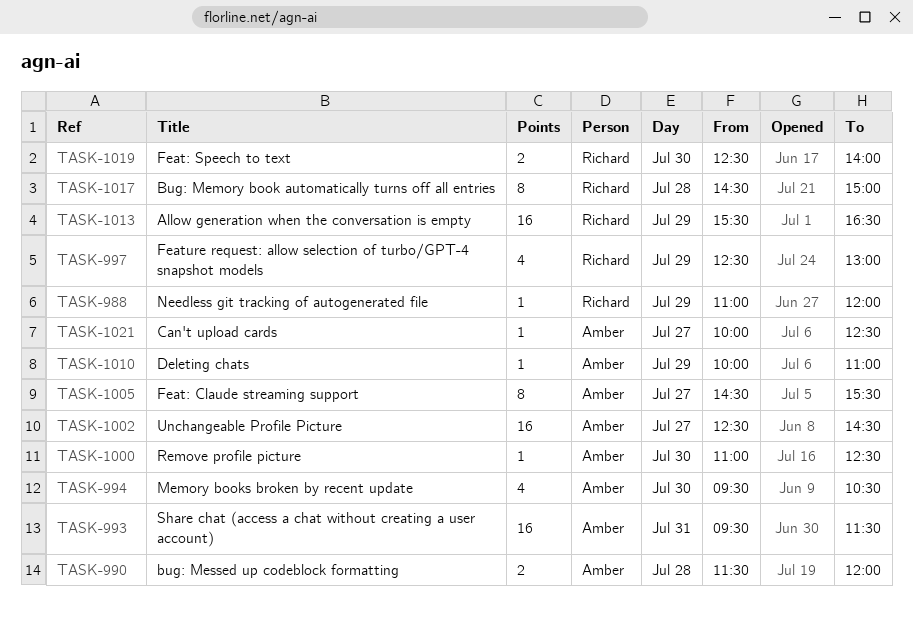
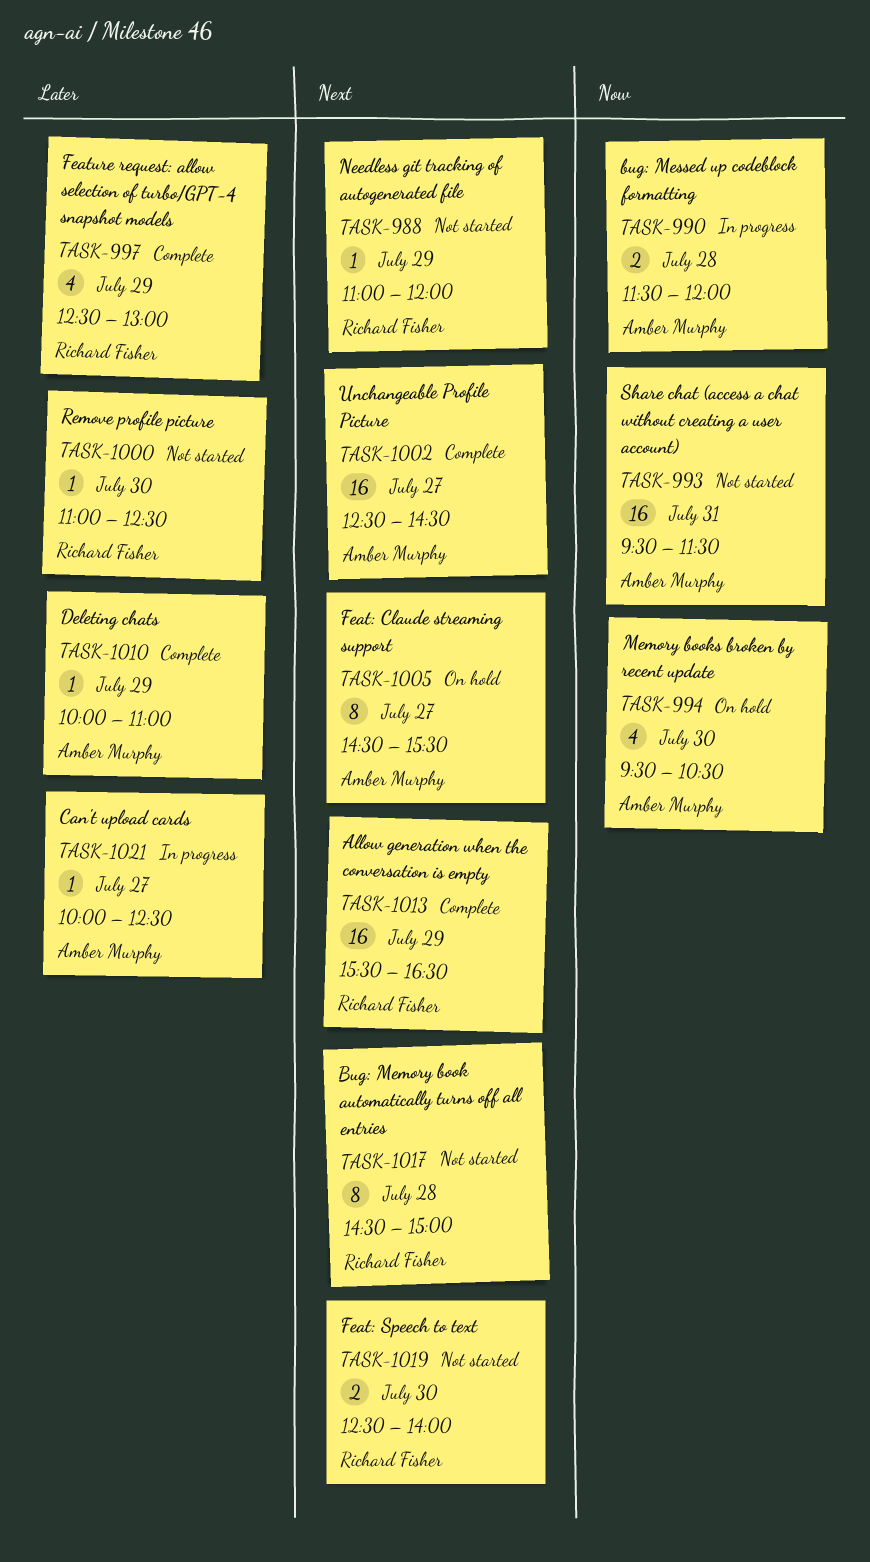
TASK-1000, owner: Amber Murphy -> Richard Fisher

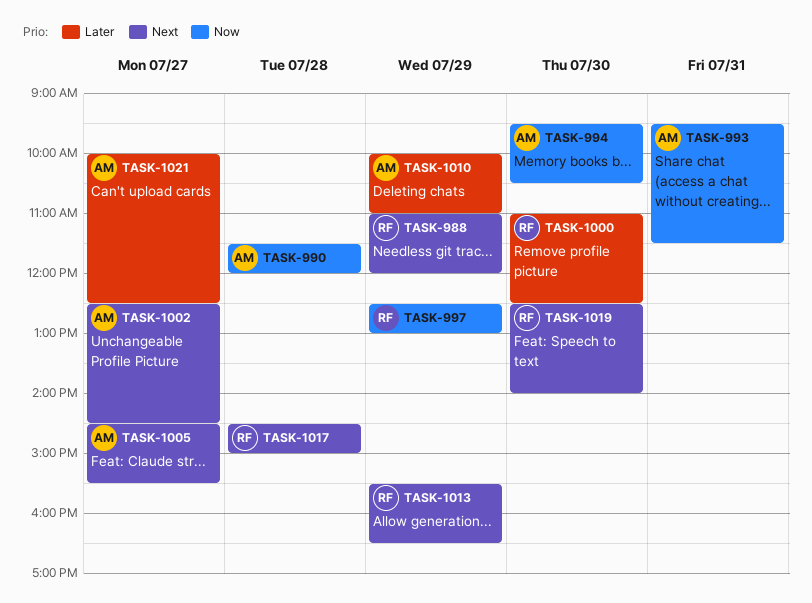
TASK-997, priority: Later -> Now

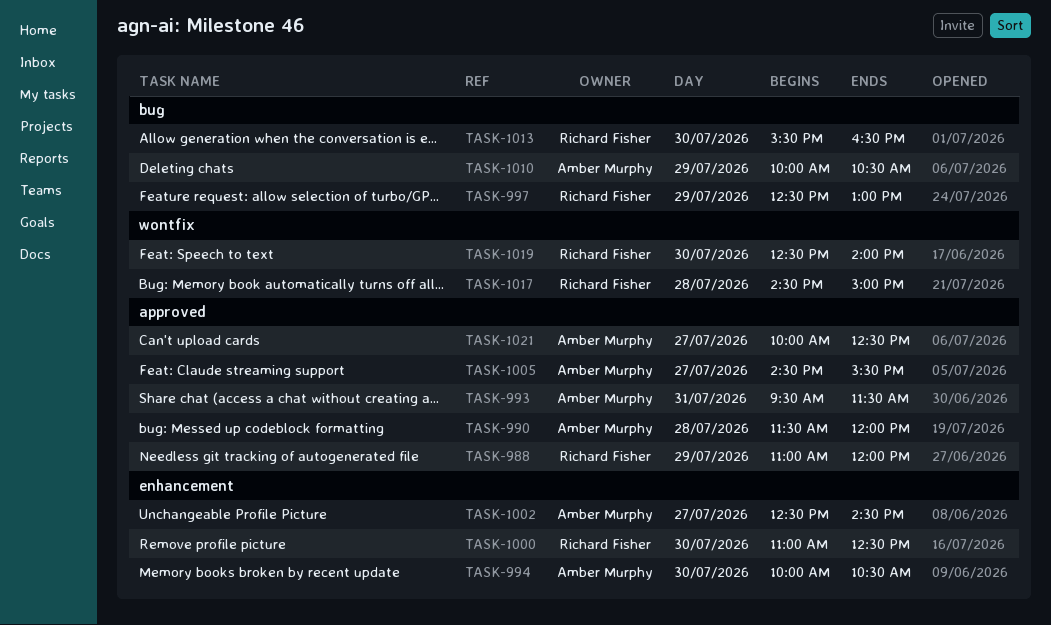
TASK-994, begins: 09:30 -> 10:00
TASK-1010, ends: 11:00 -> 10:30
TASK-1013, day: Jul 29 -> Jul 30

